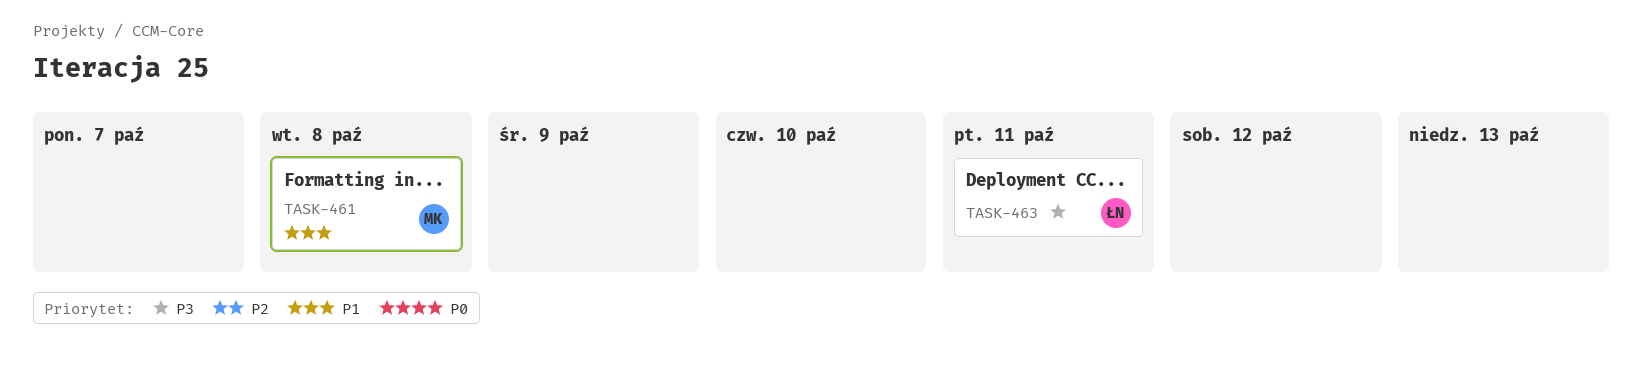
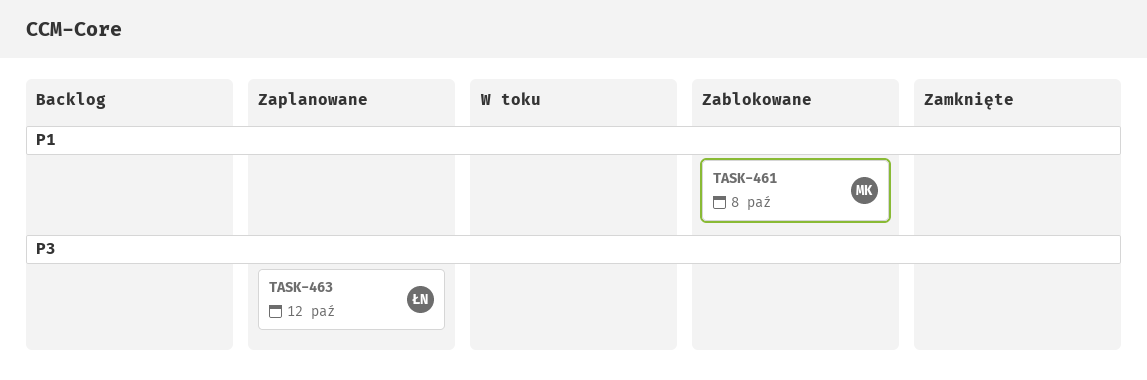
TASK-463, due: Oct 11 -> Oct 12

